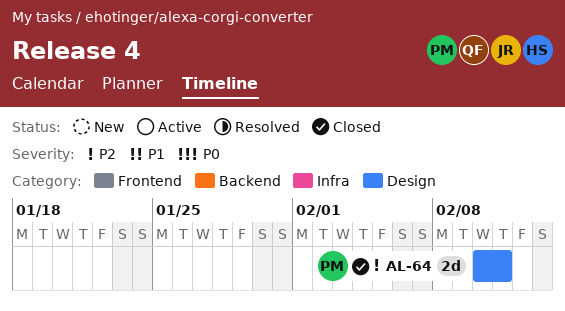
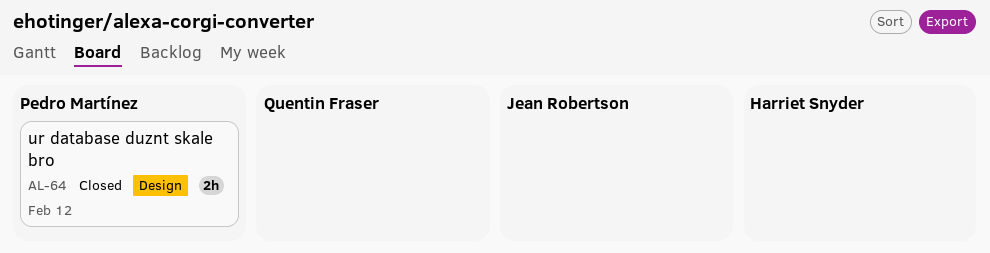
AL-64, estimate: 2d -> 2h
AL-64, due: Feb 11 -> Feb 12

